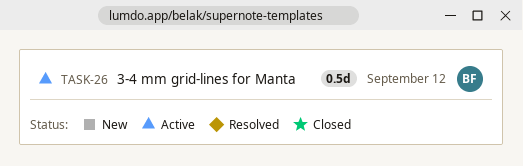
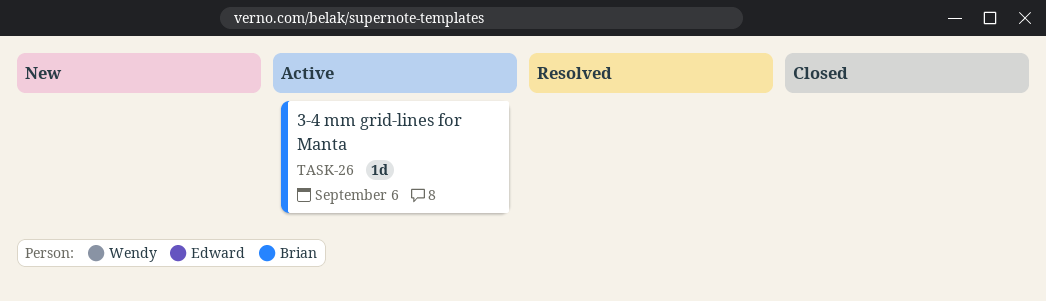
TASK-26, estimate: 0.5d -> 1d
TASK-26, due: Sep 12 -> Sep 6

